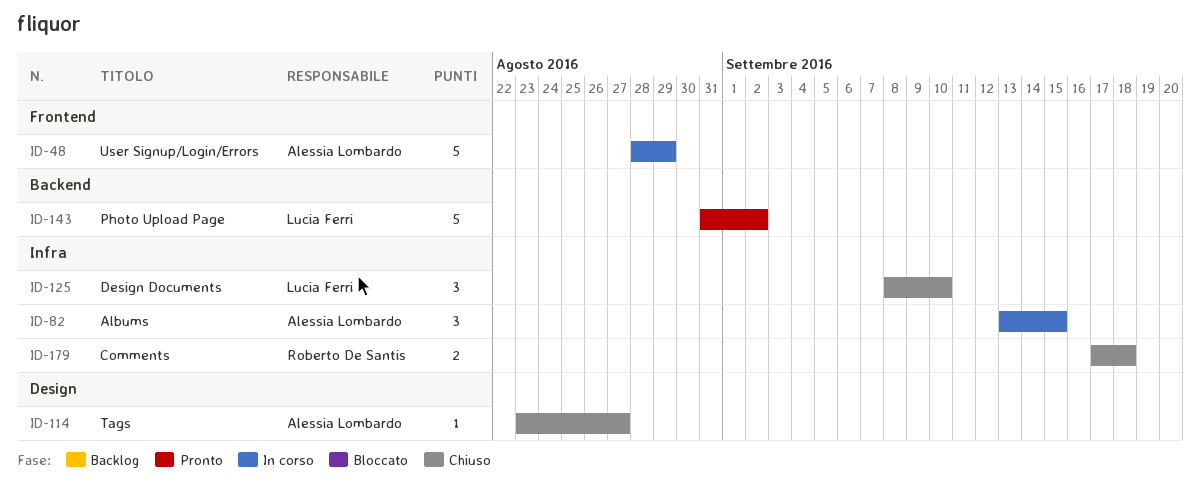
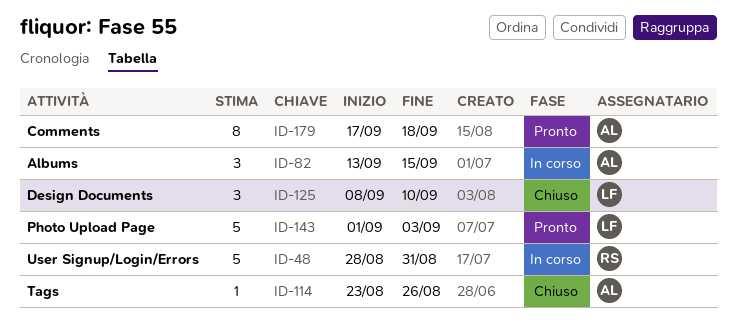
ID-48, owner: Alessia Lombardo -> Roberto De Santis
ID-48, due: Aug 29 -> Aug 31
ID-114, due: Aug 27 -> Aug 26
ID-143, start: Aug 31 -> Sep 1
ID-143, due: Sep 2 -> Sep 3
ID-179, status: Chiuso -> Pronto
ID-179, owner: Roberto De Santis -> Alessia Lombardo
ID-179, estimate: 2 -> 8

